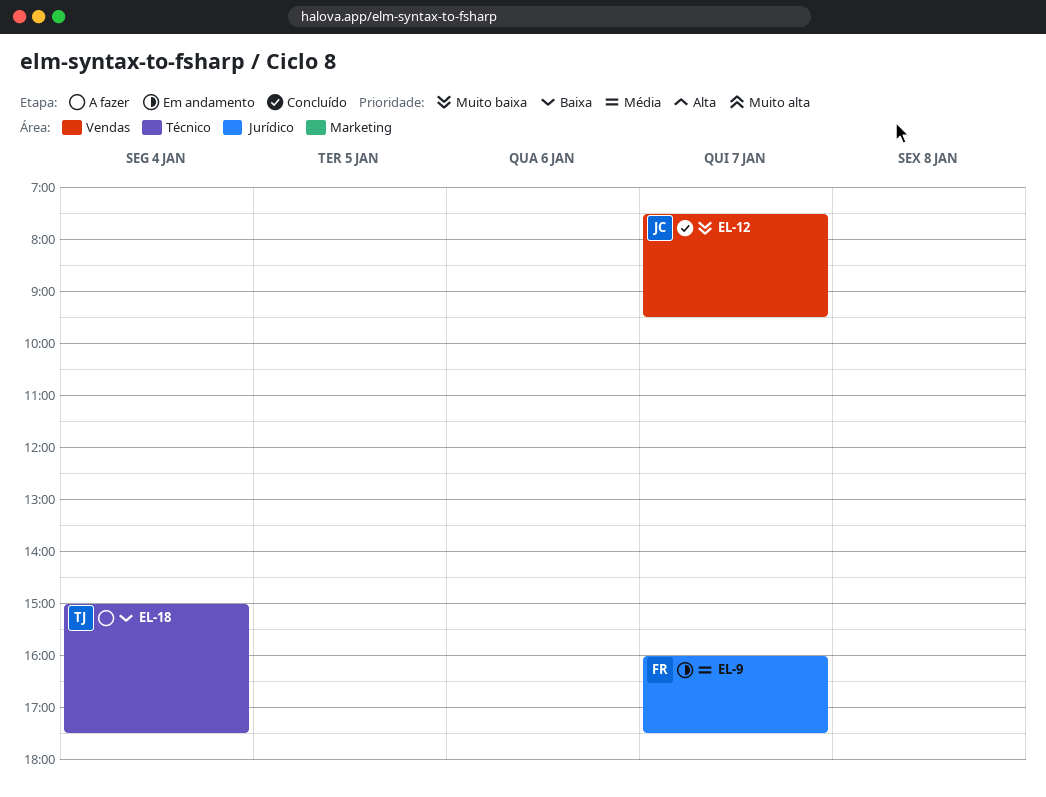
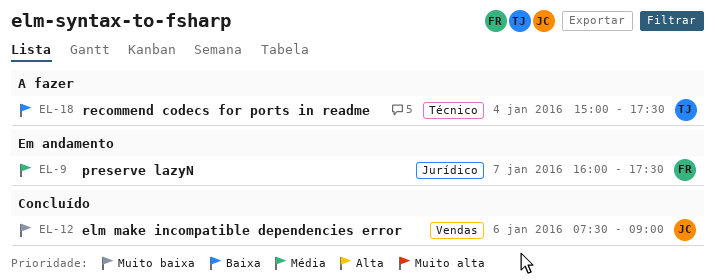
EL-12, day: Jan 7 -> Jan 6
EL-12, ends: 09:30 -> 09:00

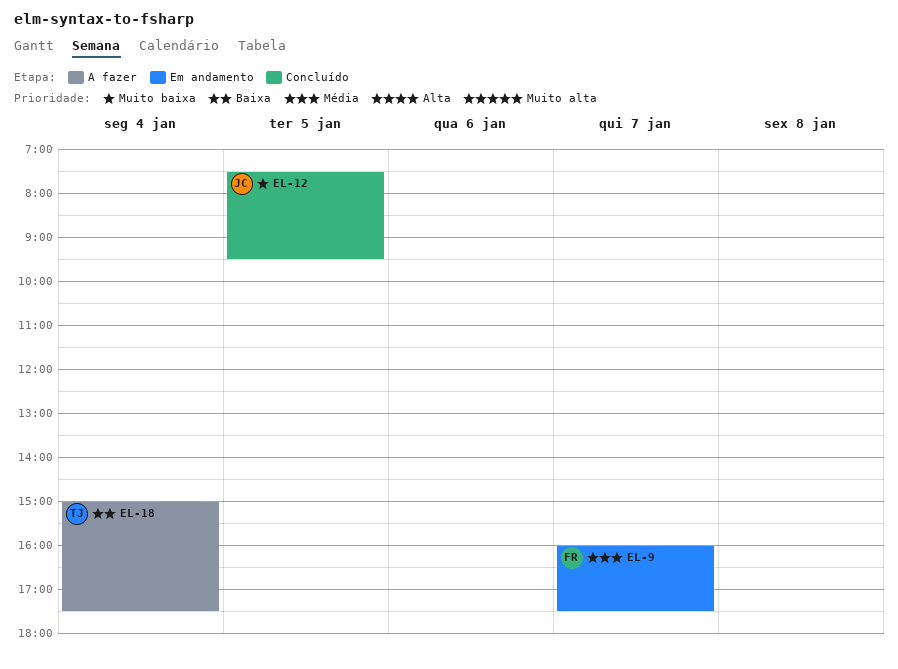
EL-12, day: Jan 6 -> Jan 5
EL-12, ends: 09:00 -> 09:30

